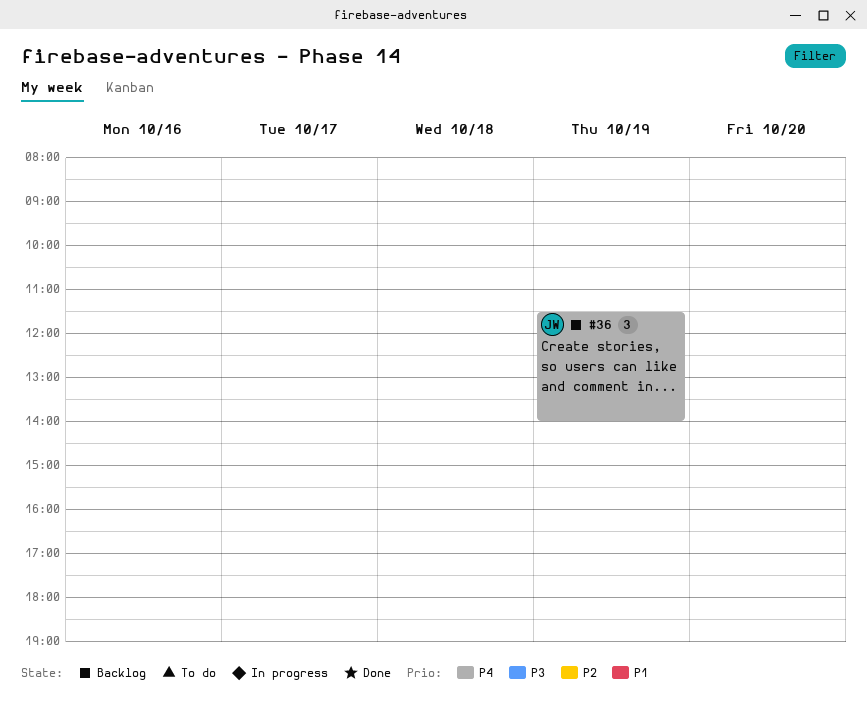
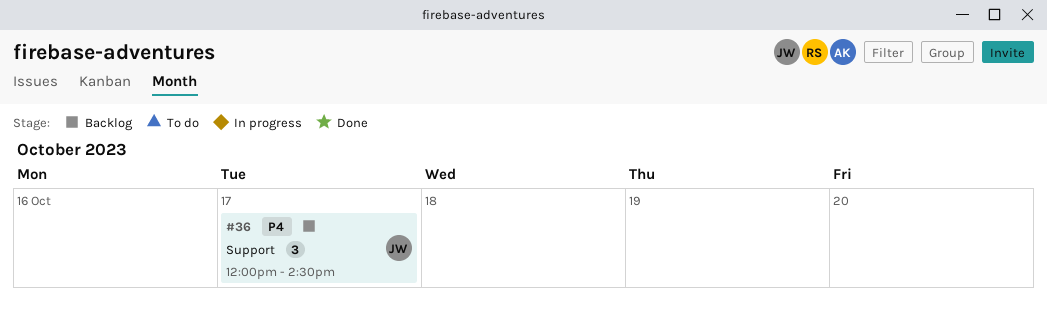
#36, day: Oct 19 -> Oct 17
#36, begins: 11:30 -> 12:00
#36, ends: 14:00 -> 14:30

